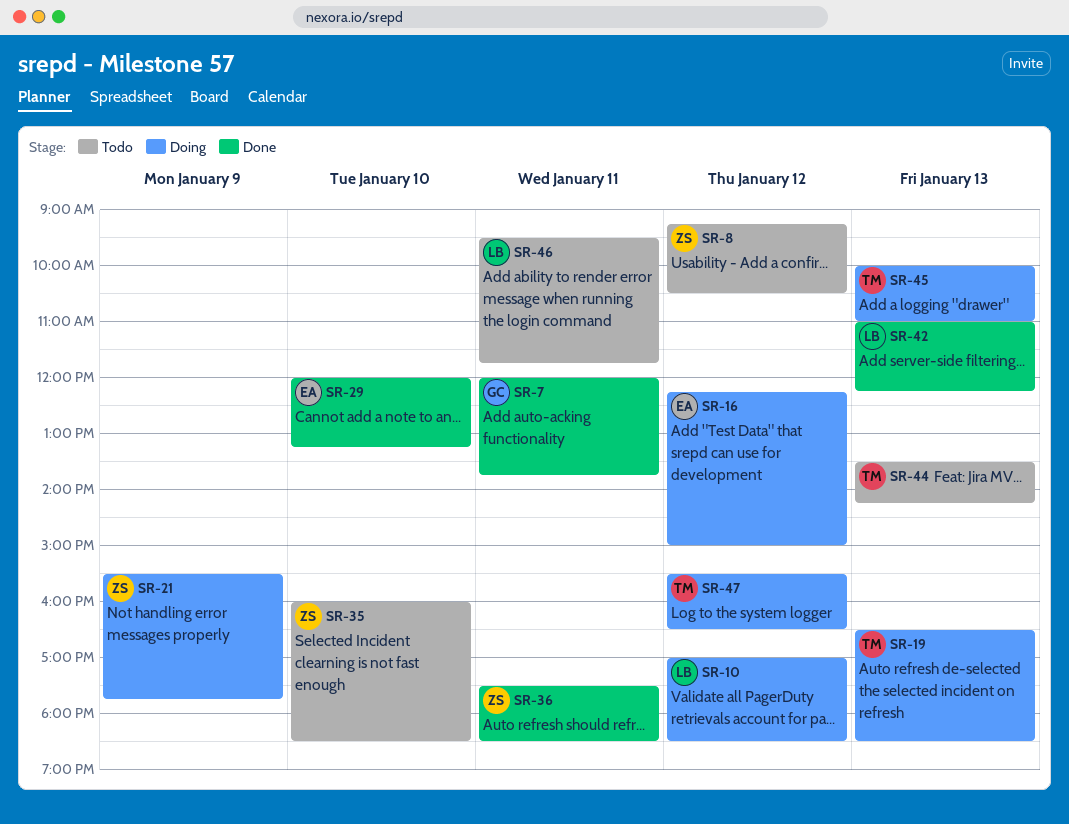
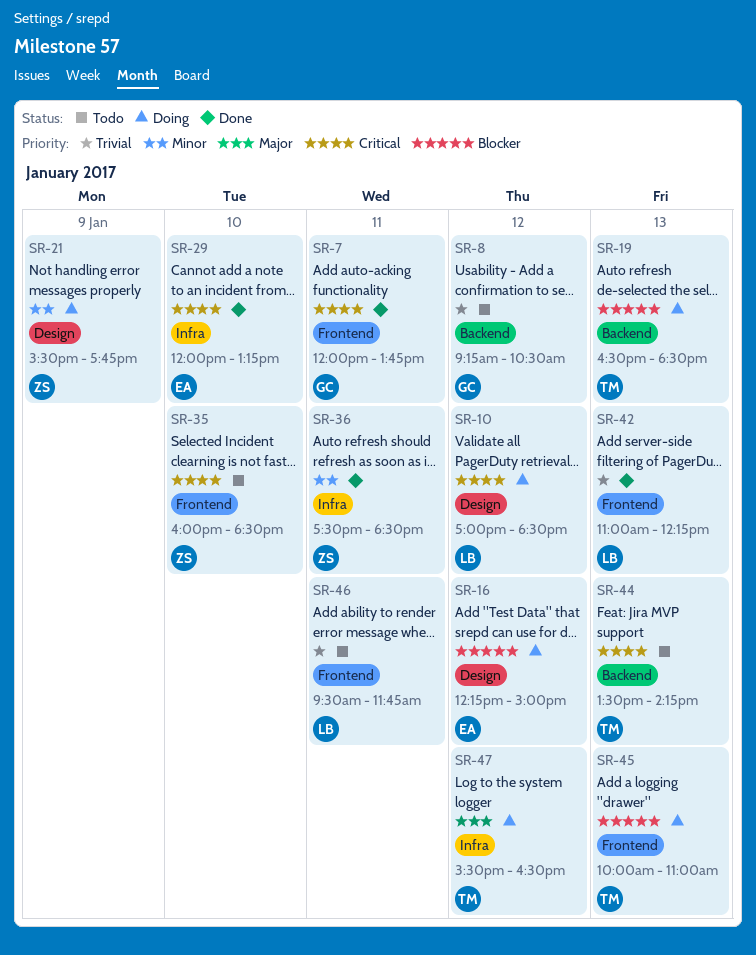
SR-8, owner: ZS -> GC

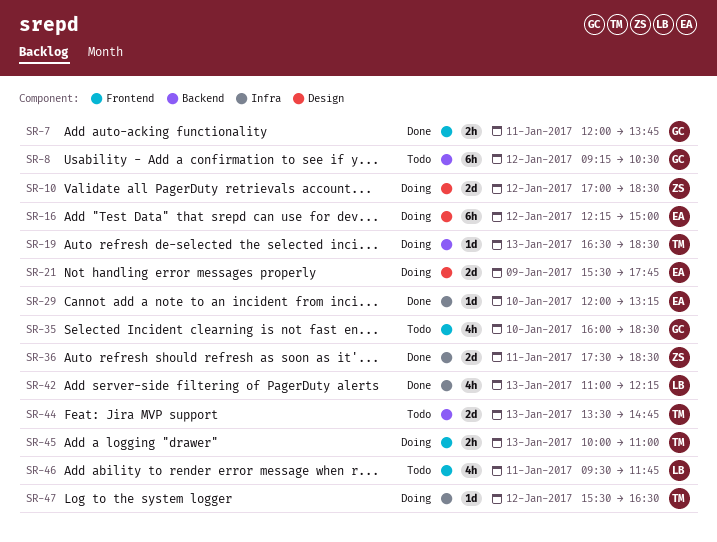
SR-10, owner: LB -> ZS
SR-21, owner: ZS -> EA
SR-35, owner: ZS -> GC
SR-42, label: Frontend -> Infra
SR-44, ends: 14:15 -> 14:45

